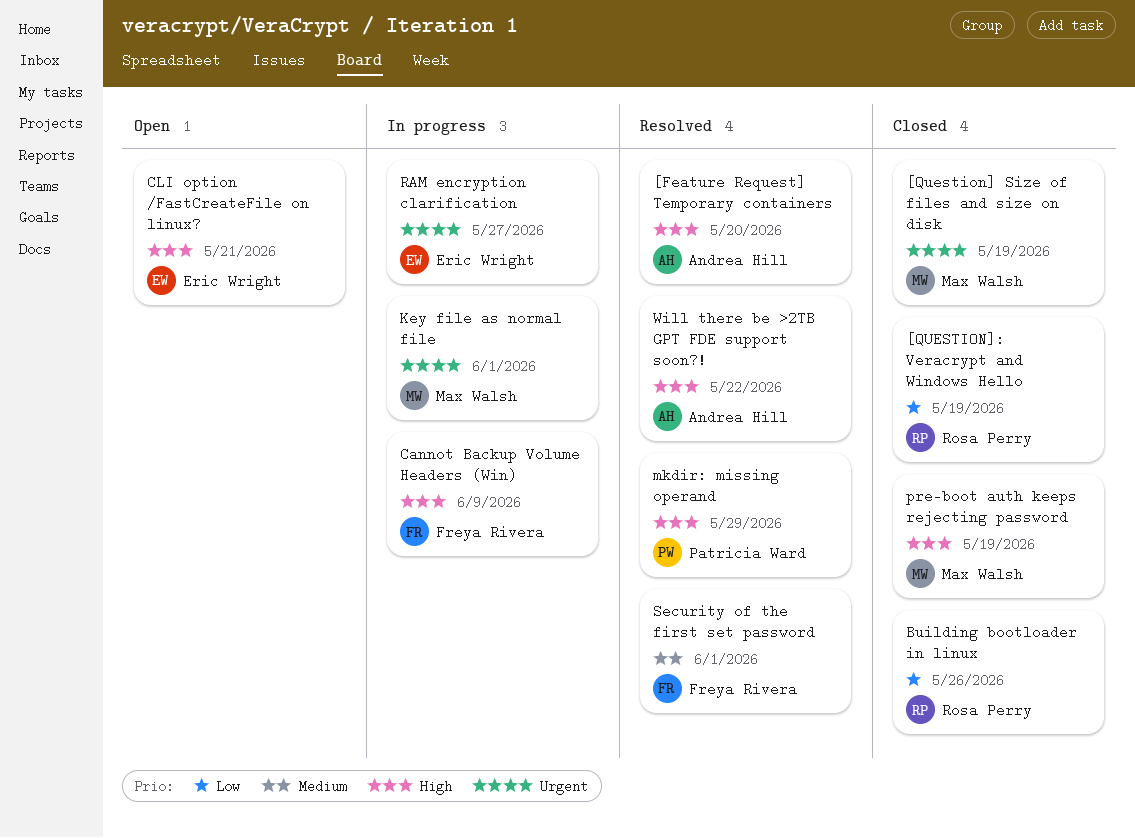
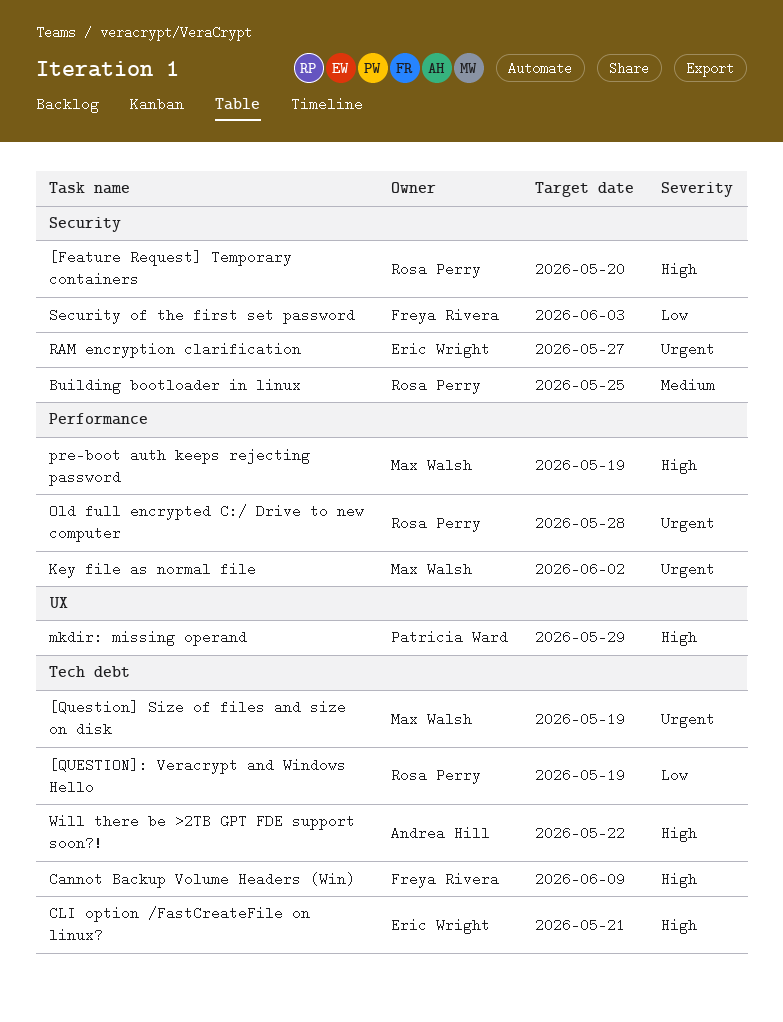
[Feature Request] Temporary containers, owner: Andrea Hill -> Rosa Perry
Building bootloader in linux, priority: Low -> Medium
Building bootloader in linux, due: May 26 -> May 25
Key file as normal file, due: Jun 1 -> Jun 2
Old full encrypted C:/ Drive to new computer: none -> present
Security of the first set password, priority: Medium -> Low
Security of the first set password, due: Jun 1 -> Jun 3

